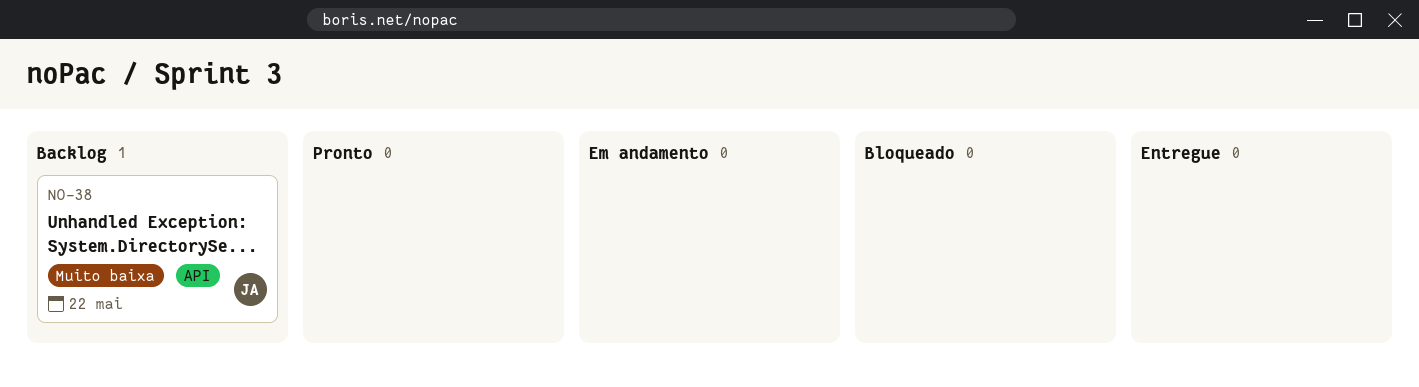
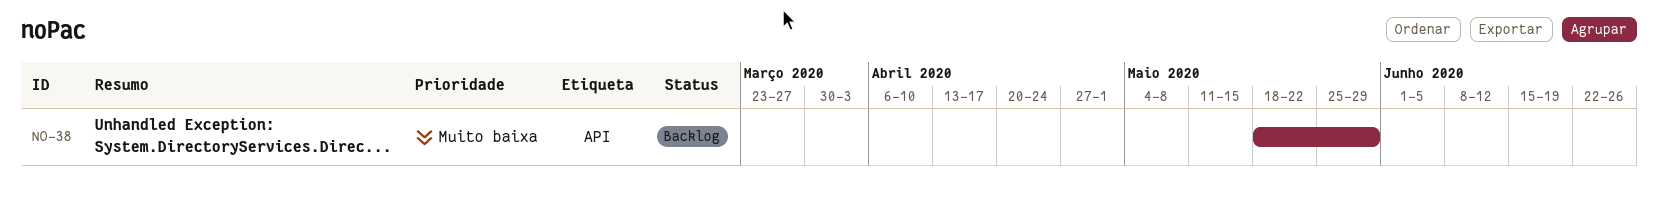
NO-38, due: May 22 -> May 29

